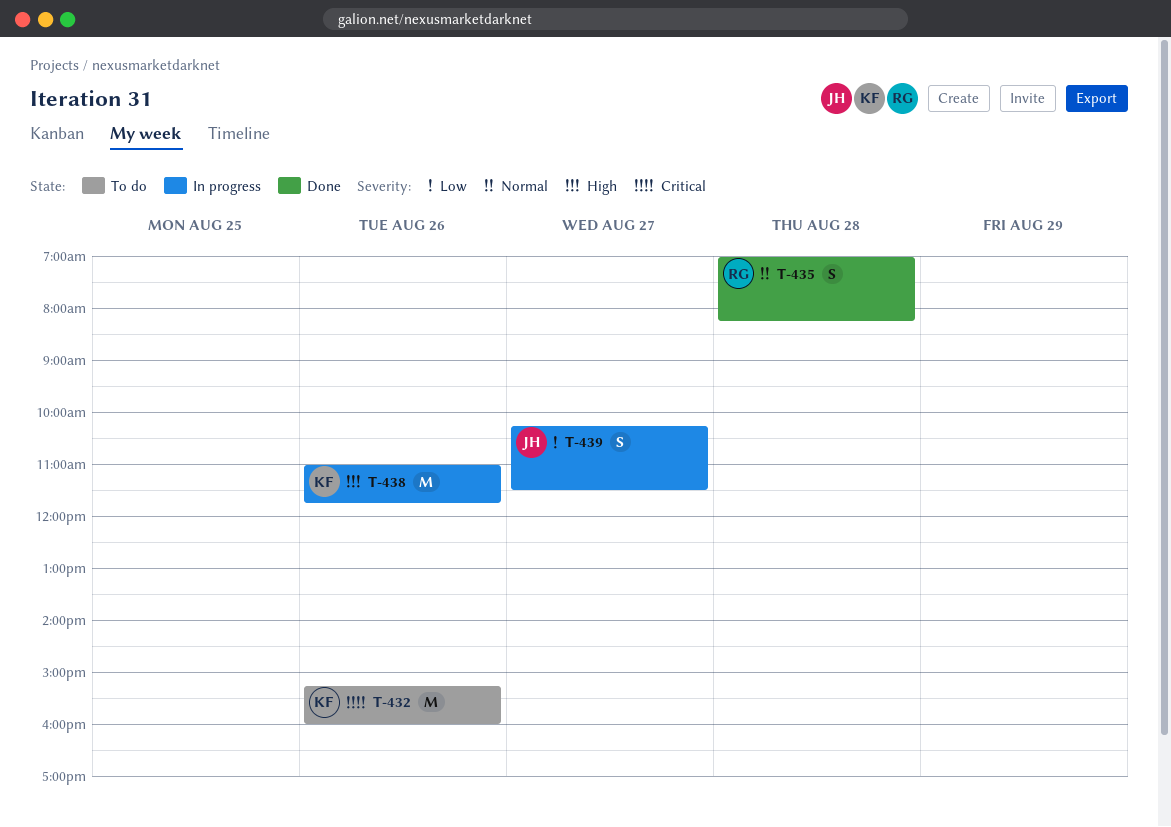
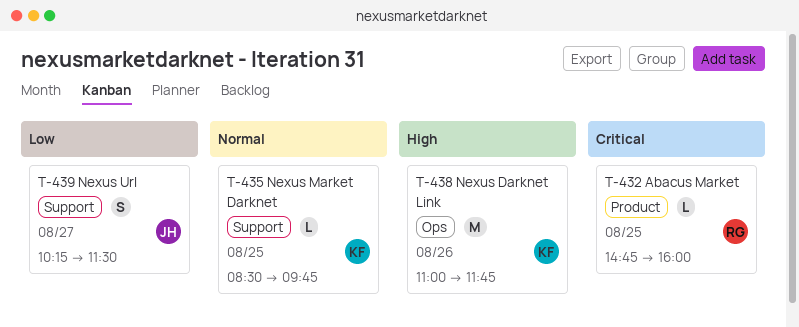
T-432, owner: KF -> RG
T-432, estimate: M -> L
T-432, day: Aug 26 -> Aug 25
T-432, begins: 15:15 -> 14:45
T-435, owner: RG -> KF
T-435, estimate: S -> L
T-435, day: Aug 28 -> Aug 25
T-435, begins: 07:00 -> 08:30
T-435, ends: 08:15 -> 09:45

